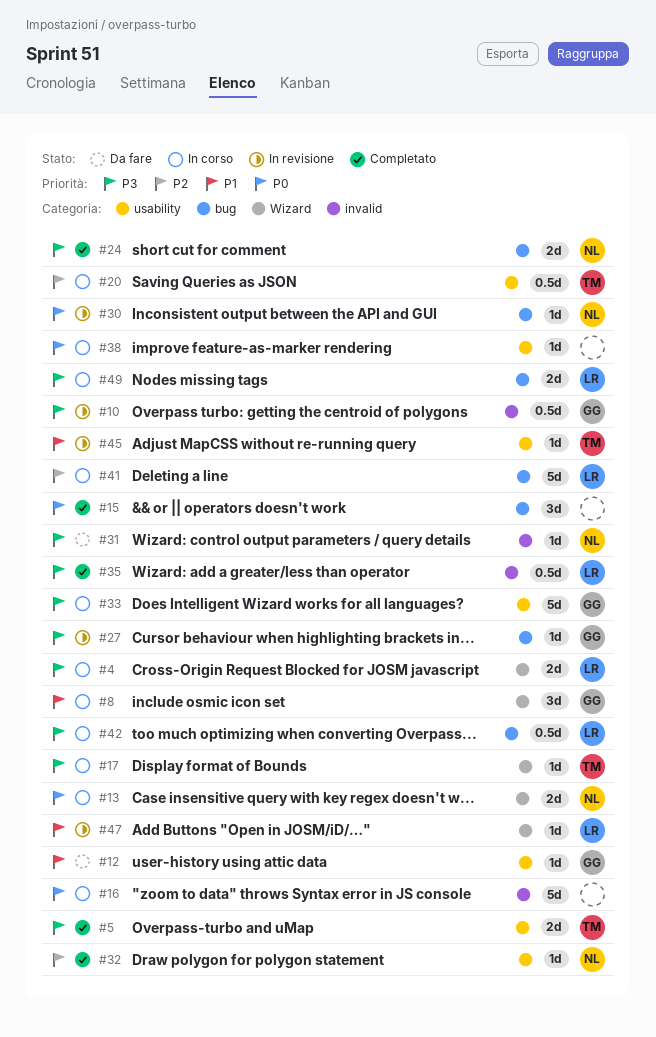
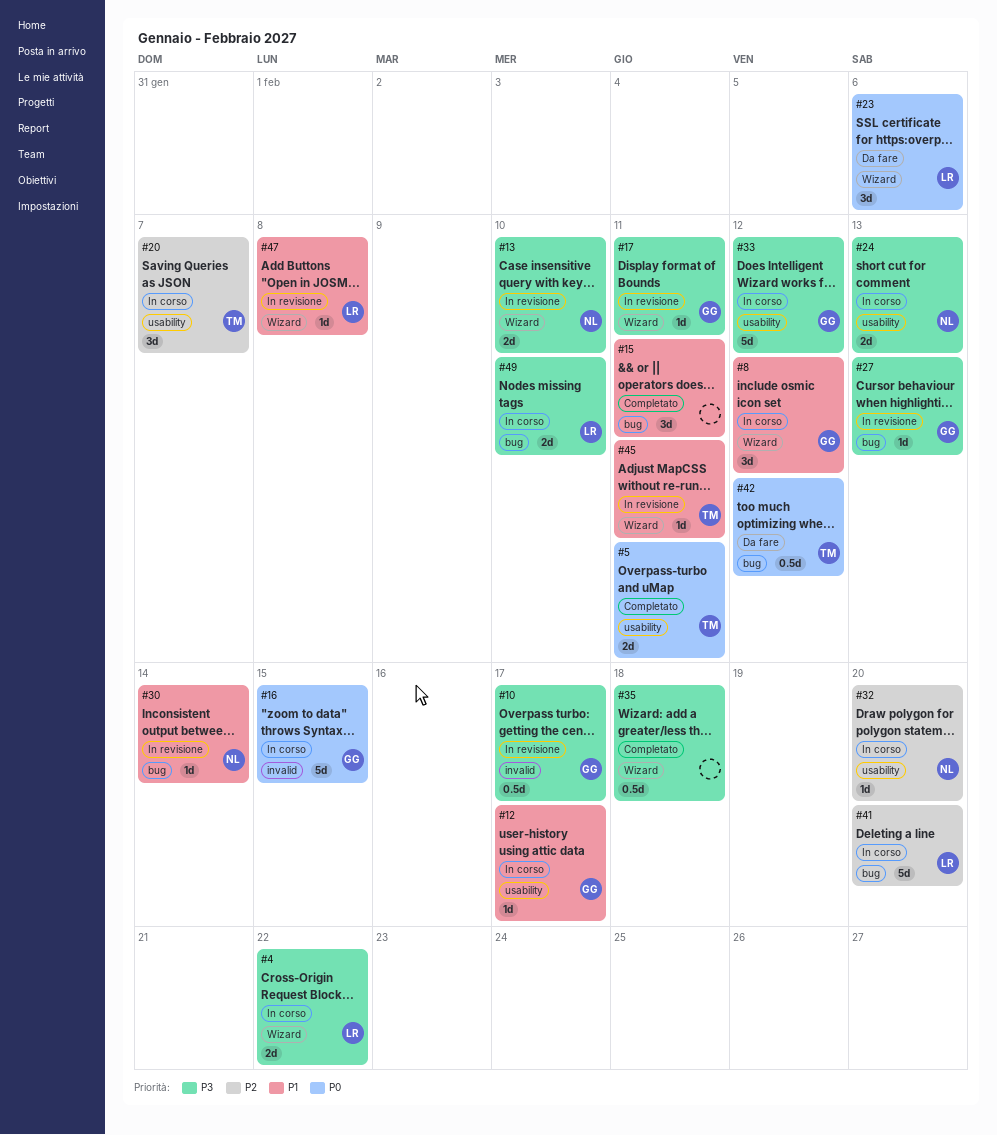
#5, priority: P3 -> P0
#12, status: Da fare -> In corso
#13, status: In corso -> In revisione
#13, priority: P0 -> P3
#15, priority: P0 -> P1
#16, owner: none -> GG
#17, status: In corso -> In revisione
#17, owner: TM -> GG
#20, estimate: 0.5d -> 3d
#23: none -> present
#24, status: Completato -> In corso
#24, label: bug -> usability
#30, priority: P0 -> P1
#31: present -> none
#32, status: Completato -> In corso
#35, owner: LR -> none
#35, label: invalid -> Wizard
#38: present -> none
#42, status: In corso -> Da fare
#42, owner: LR -> TM
#42, priority: P3 -> P0
#45, label: usability -> Wizard

